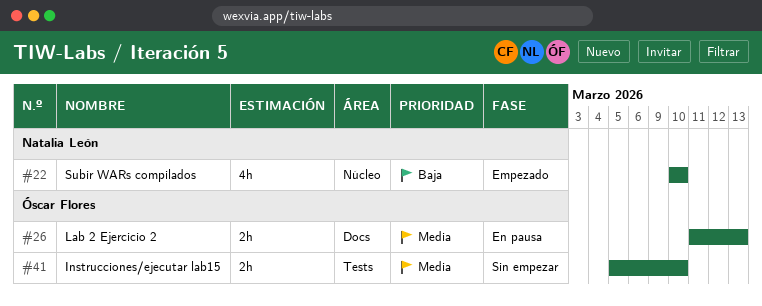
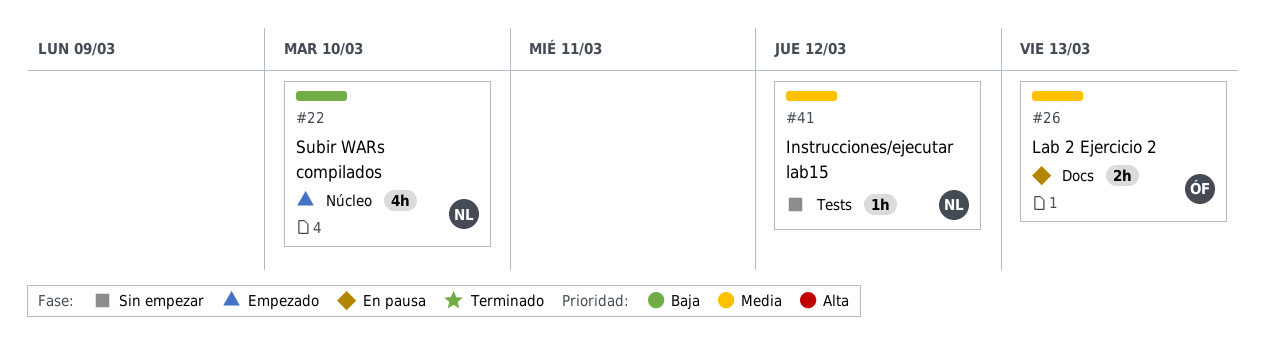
#41, owner: Óscar Flores -> Natalia León
#41, estimate: 2h -> 1h
#41, due: Mar 10 -> Mar 12

